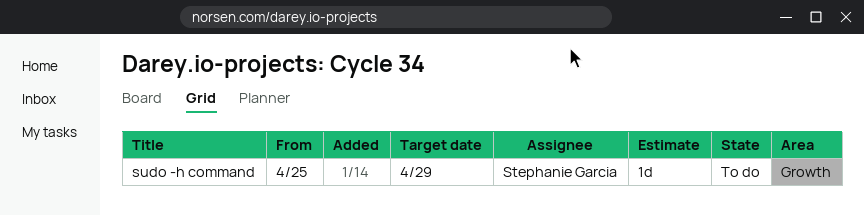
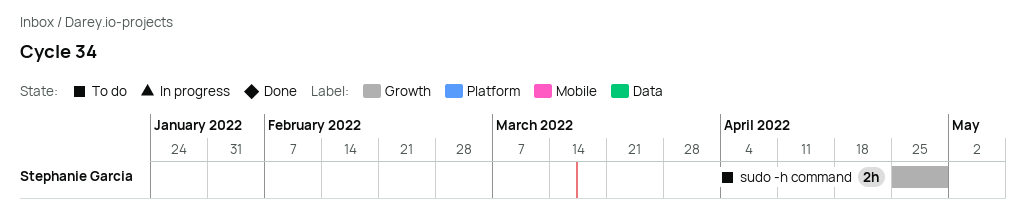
sudo -h command, estimate: 1d -> 2h

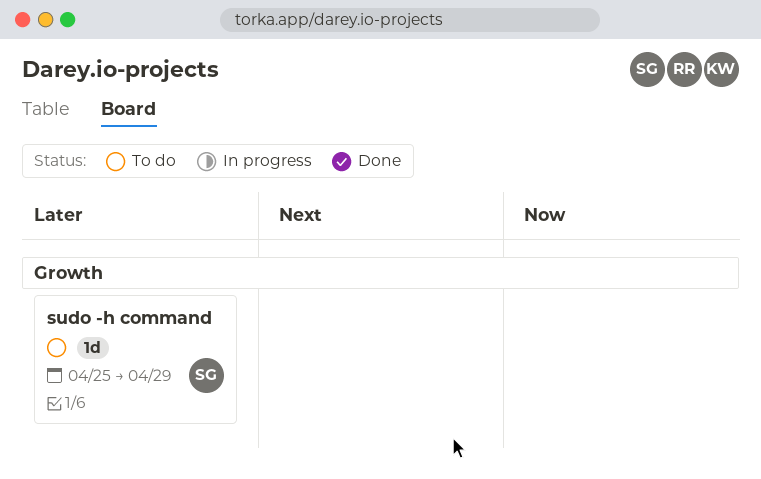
sudo -h command, estimate: 2h -> 1d

